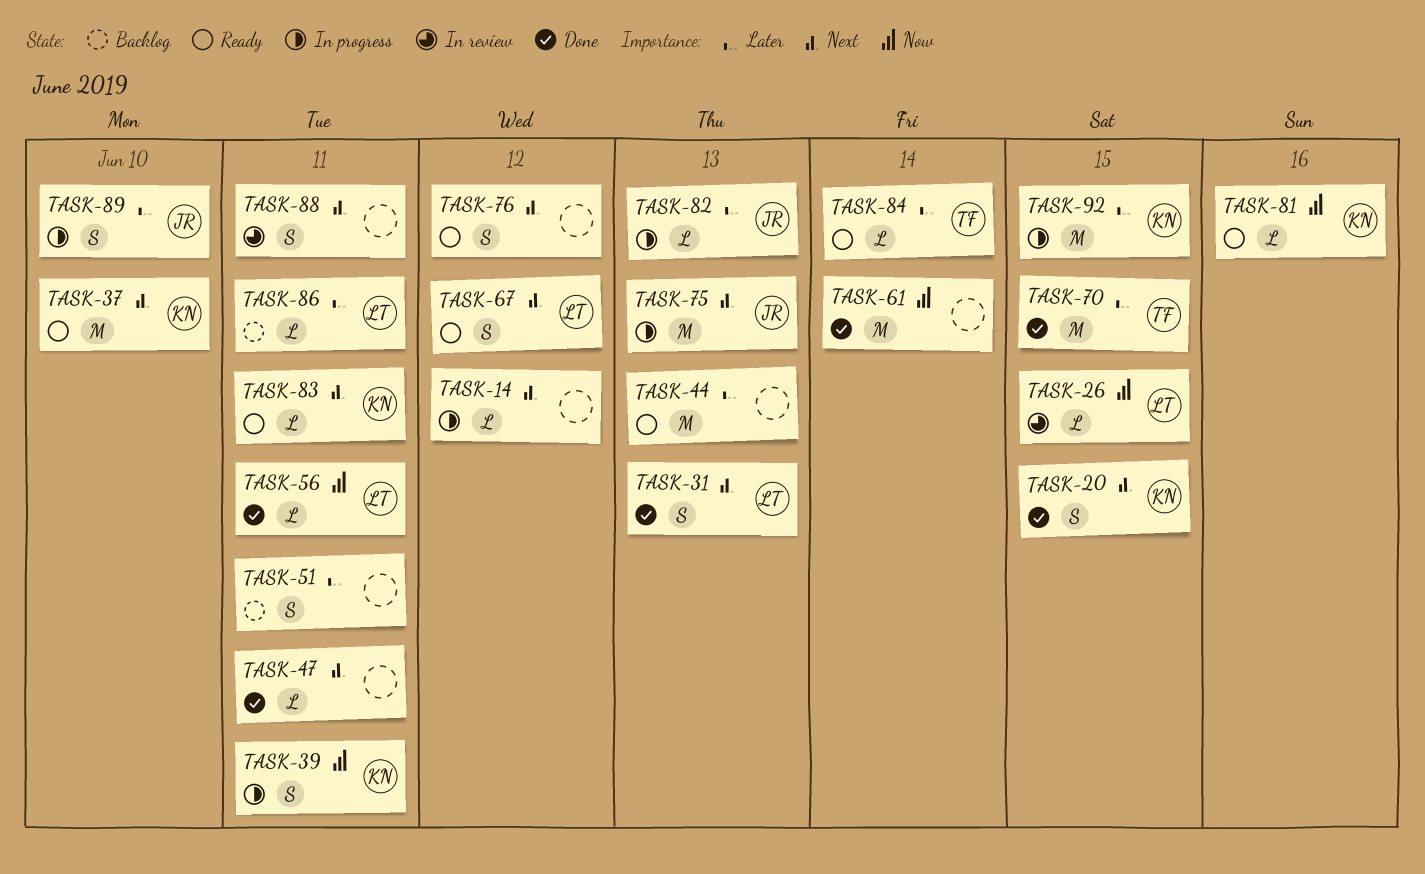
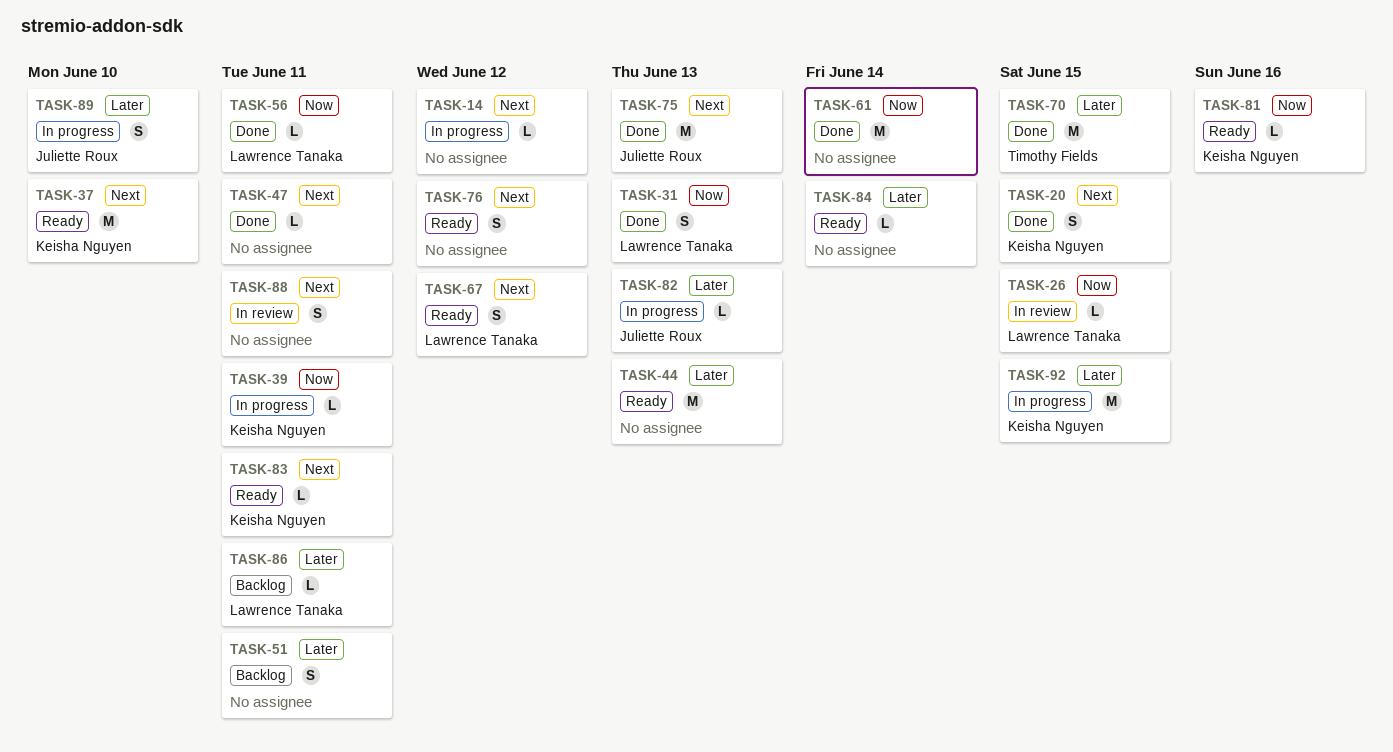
TASK-31, priority: Next -> Now
TASK-39, estimate: S -> L
TASK-75, status: In progress -> Done
TASK-84, owner: Timothy Fields -> none

